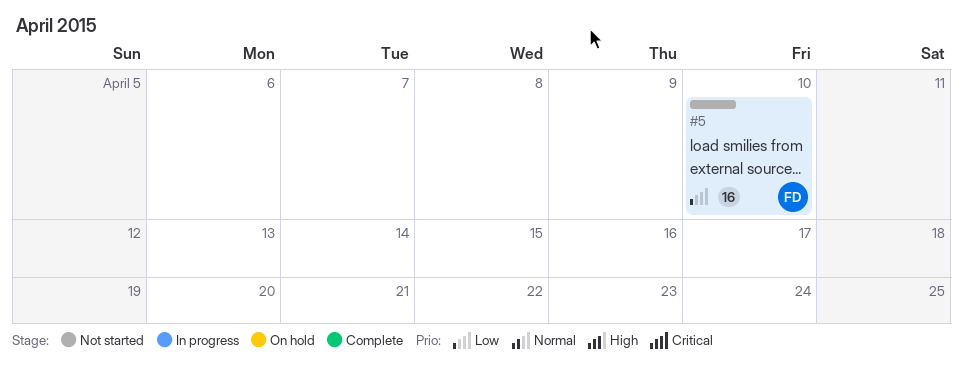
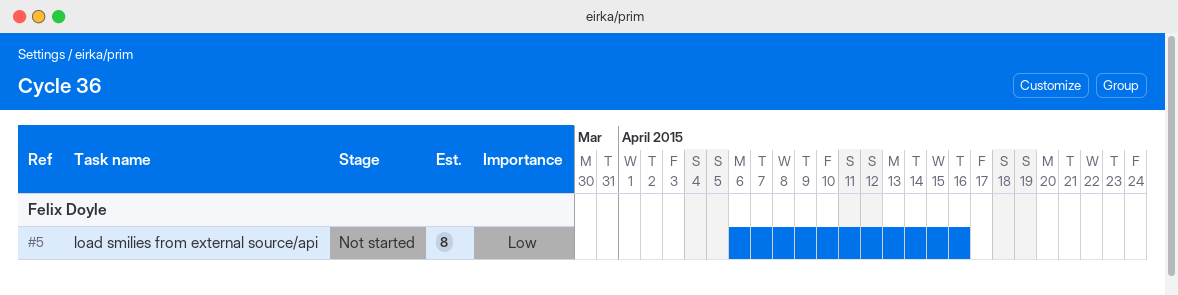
#5, estimate: 16 -> 8
#5, due: Apr 10 -> Apr 16

